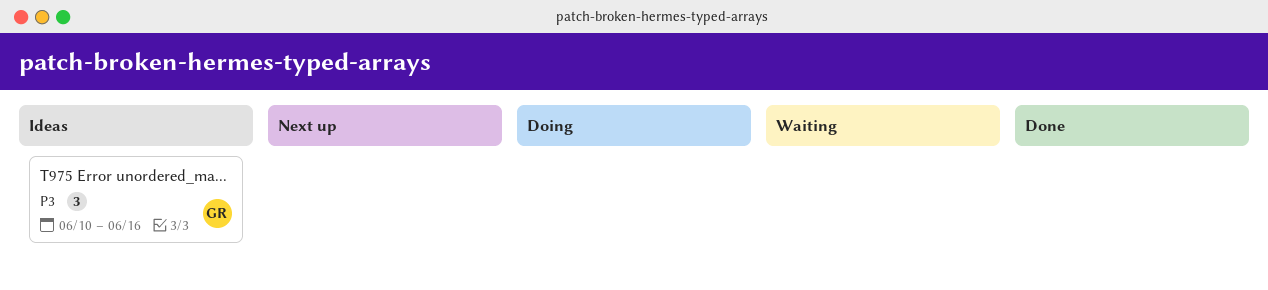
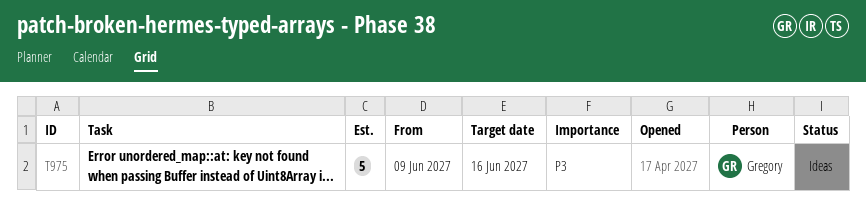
T975, estimate: 3 -> 5
T975, start: Jun 10 -> Jun 9

